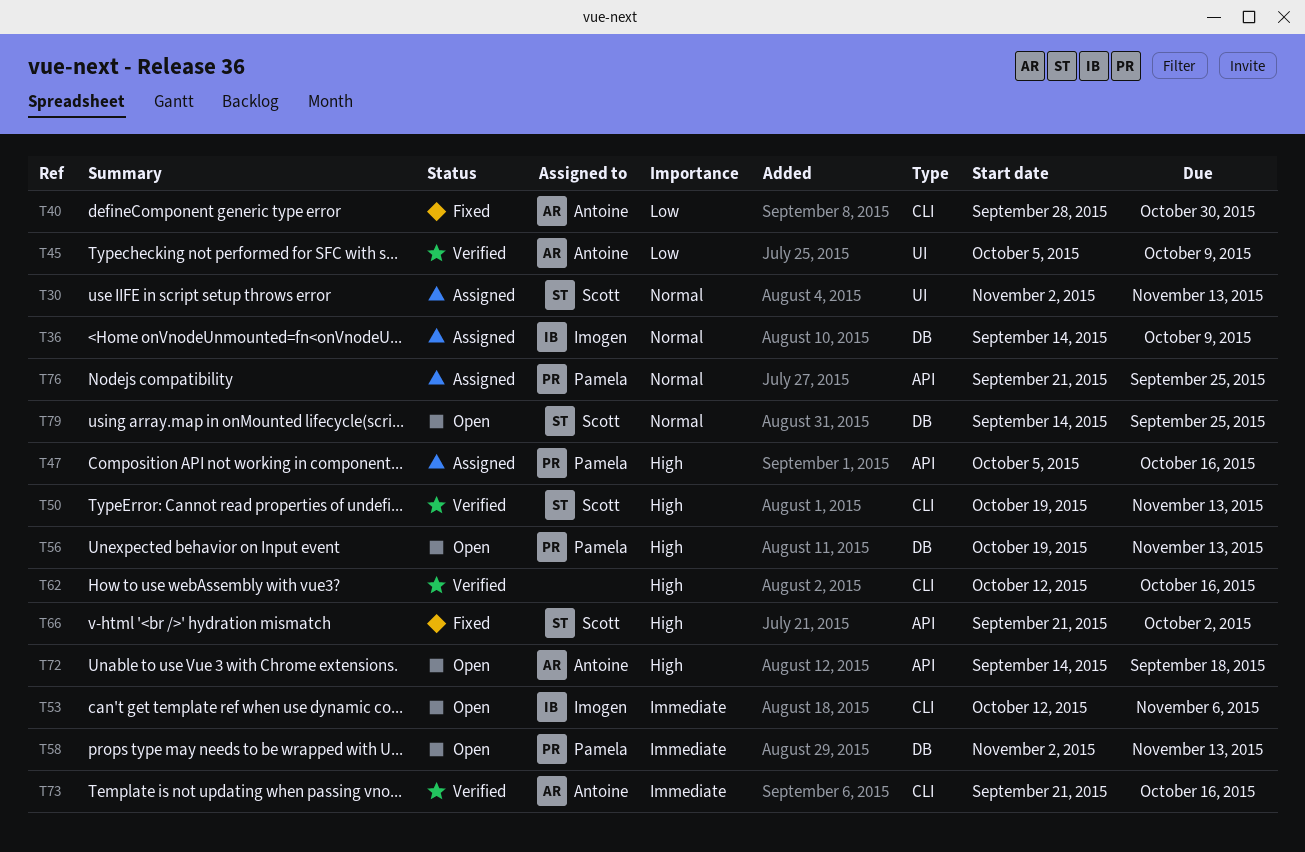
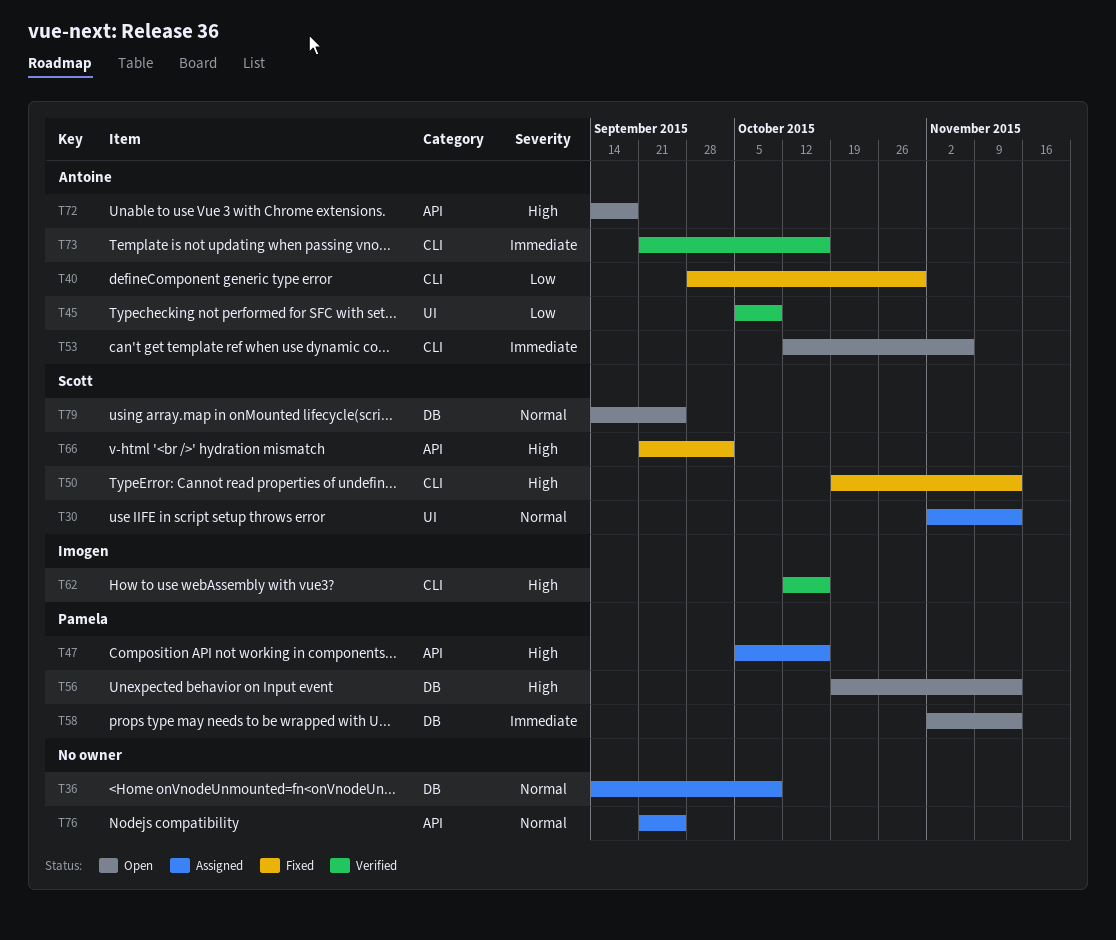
T36, owner: Imogen -> none
T50, status: Verified -> Fixed
T53, owner: Imogen -> Antoine
T62, owner: none -> Imogen
T76, owner: Pamela -> none

